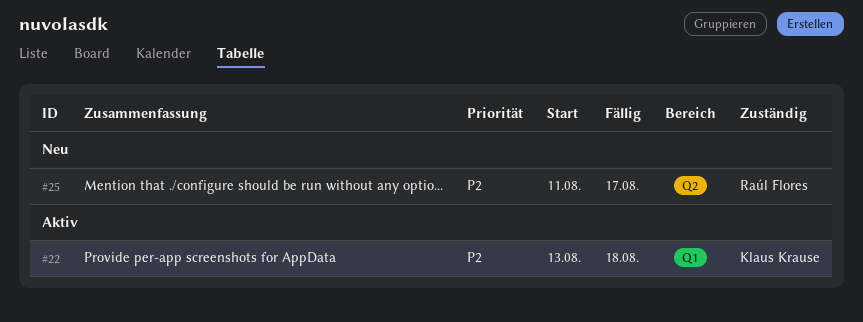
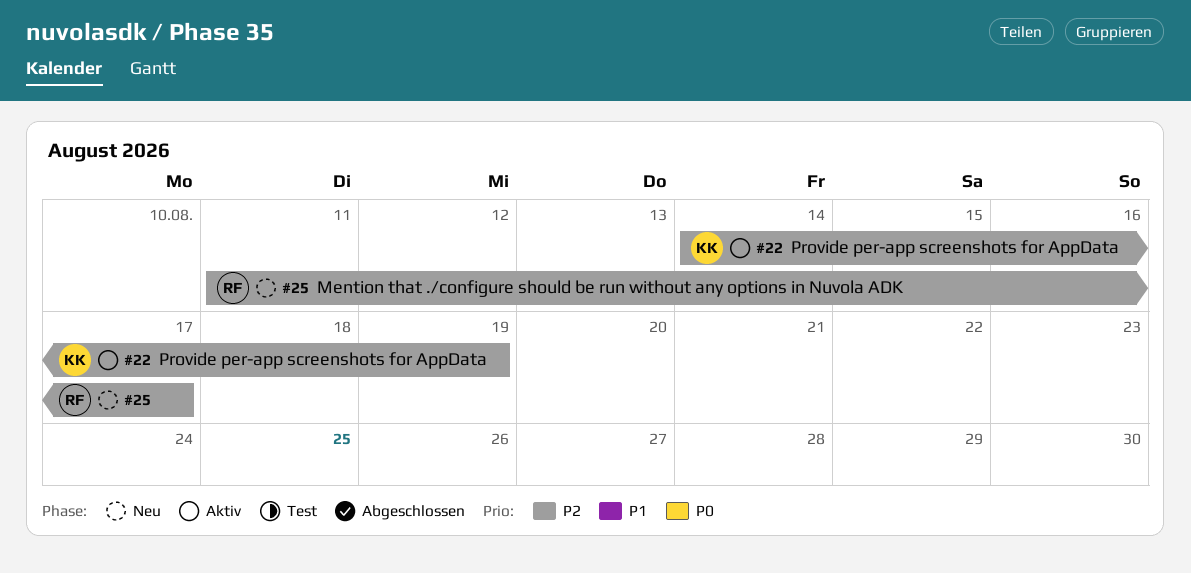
#22, start: Aug 13 -> Aug 14
#22, due: Aug 18 -> Aug 19

